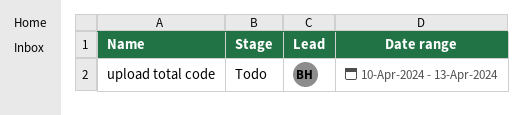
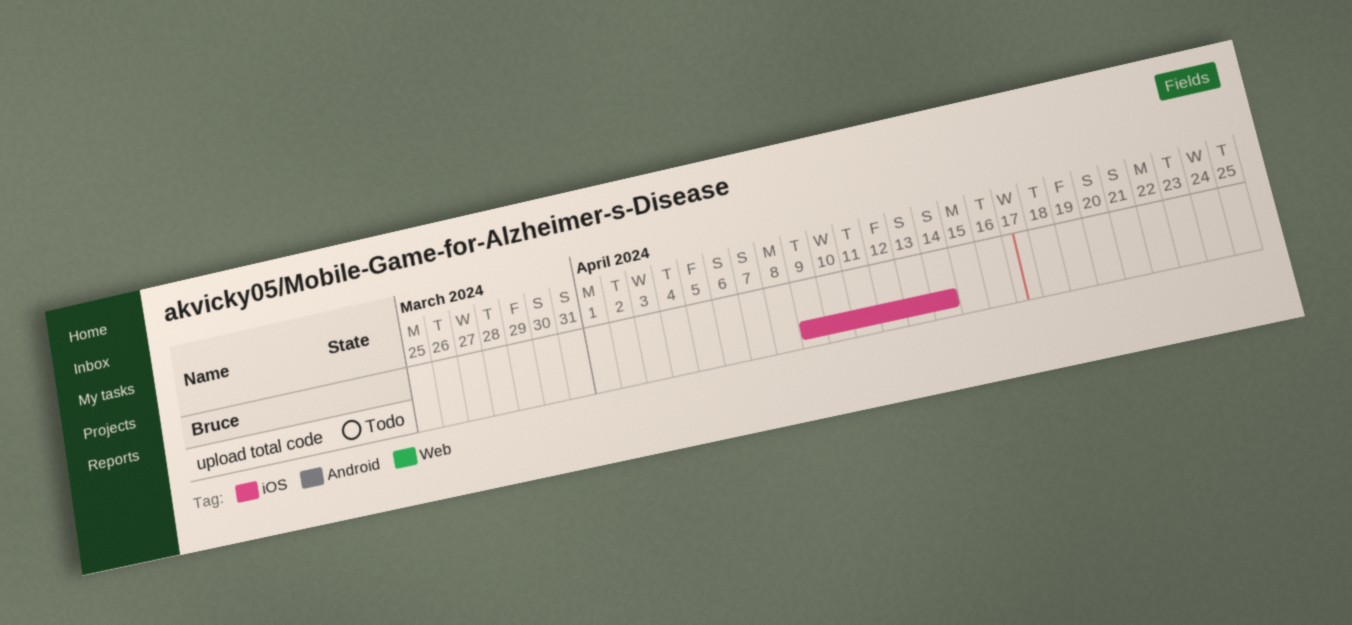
upload total code, start: Apr 10 -> Apr 9
upload total code, due: Apr 13 -> Apr 14

